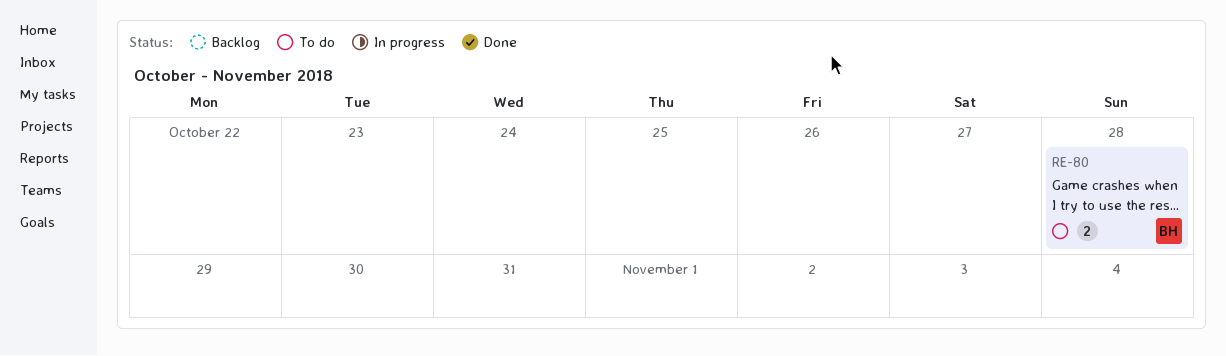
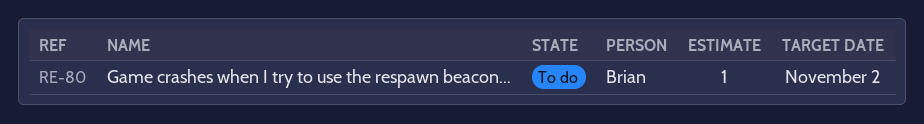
RE-80, estimate: 2 -> 1
RE-80, due: Oct 28 -> Nov 2

